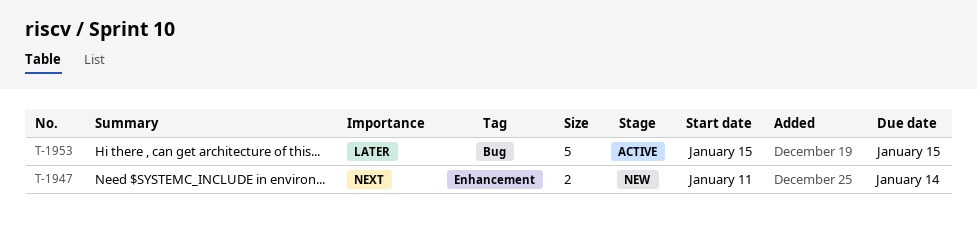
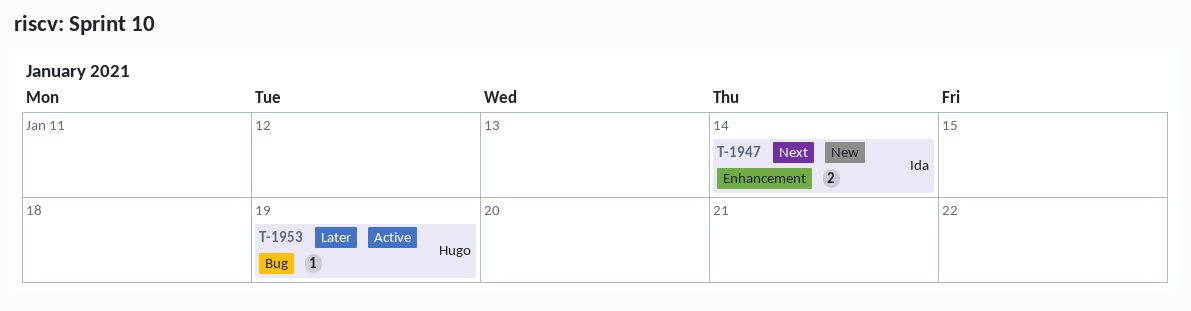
T-1953, estimate: 5 -> 1
T-1953, due: Jan 15 -> Jan 19

